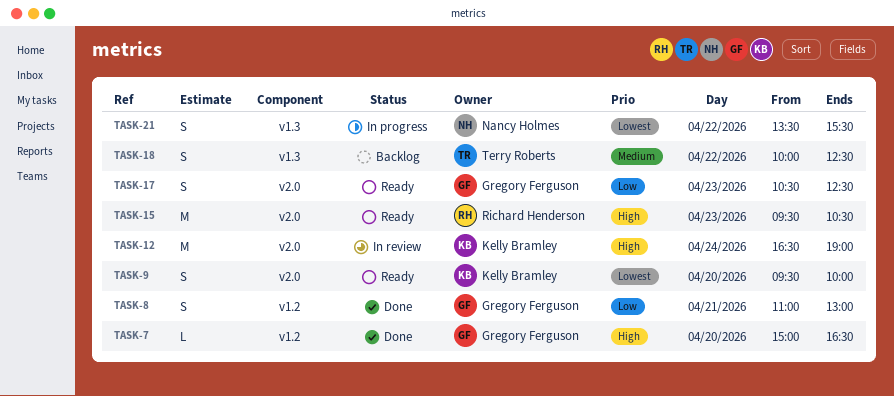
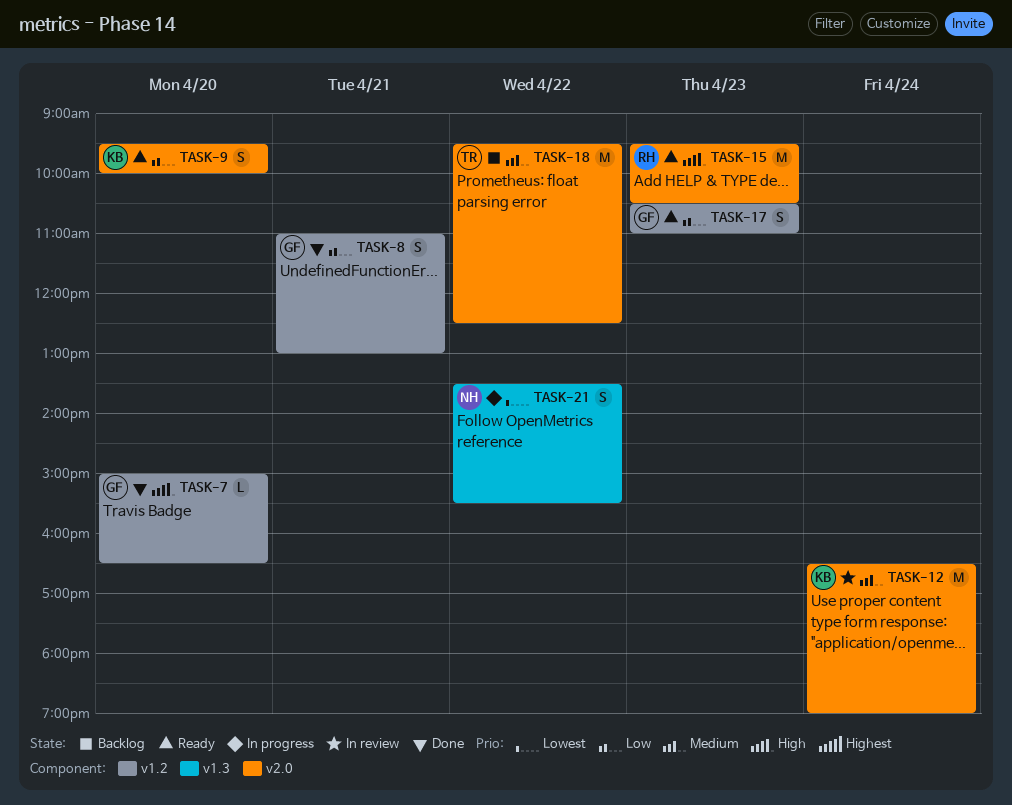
TASK-9, priority: Lowest -> Low
TASK-12, priority: High -> Medium
TASK-17, label: v2.0 -> v1.2
TASK-17, ends: 12:30 -> 11:00
TASK-18, label: v1.3 -> v2.0
TASK-18, estimate: S -> M
TASK-18, begins: 10:00 -> 09:30

